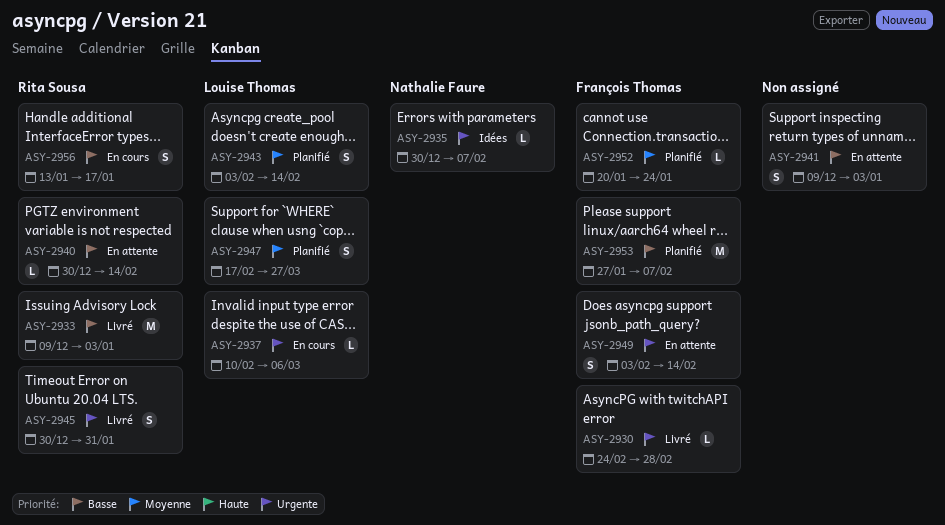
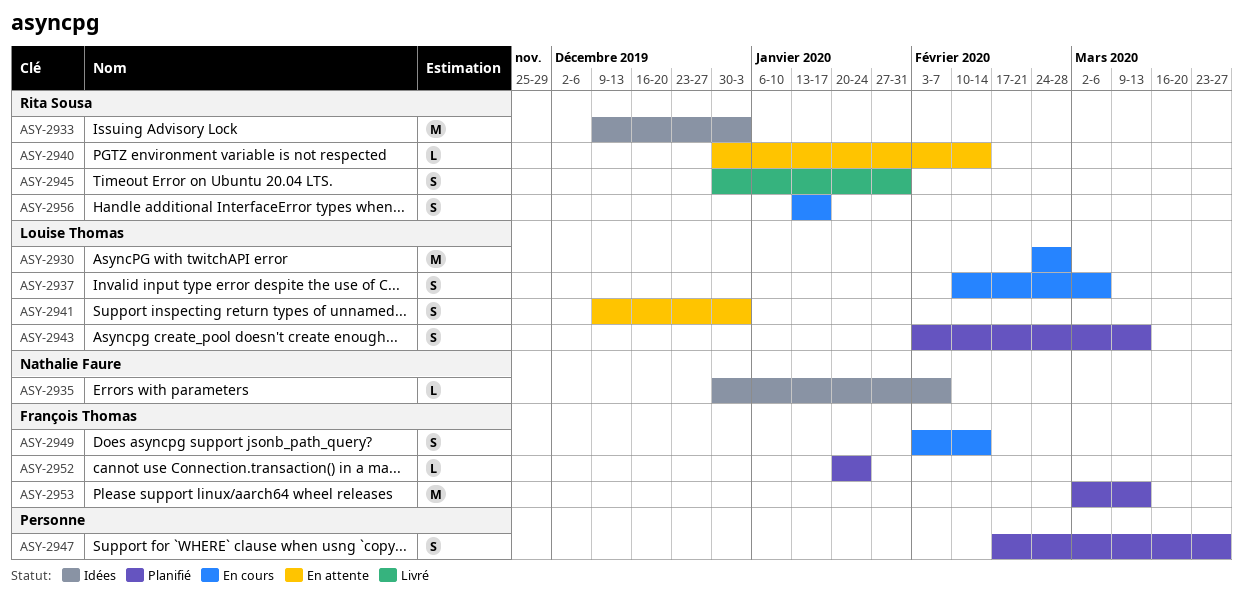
ASY-2930, status: Livré -> En cours
ASY-2930, owner: François Thomas -> Louise Thomas
ASY-2930, estimate: L -> M
ASY-2933, status: Livré -> Idées
ASY-2937, estimate: L -> S
ASY-2941, owner: none -> Louise Thomas
ASY-2943, due: Feb 14 -> Mar 13
ASY-2947, owner: Louise Thomas -> none
ASY-2949, status: En attente -> En cours
ASY-2953, start: Jan 27 -> Mar 2
ASY-2953, due: Feb 7 -> Mar 13

